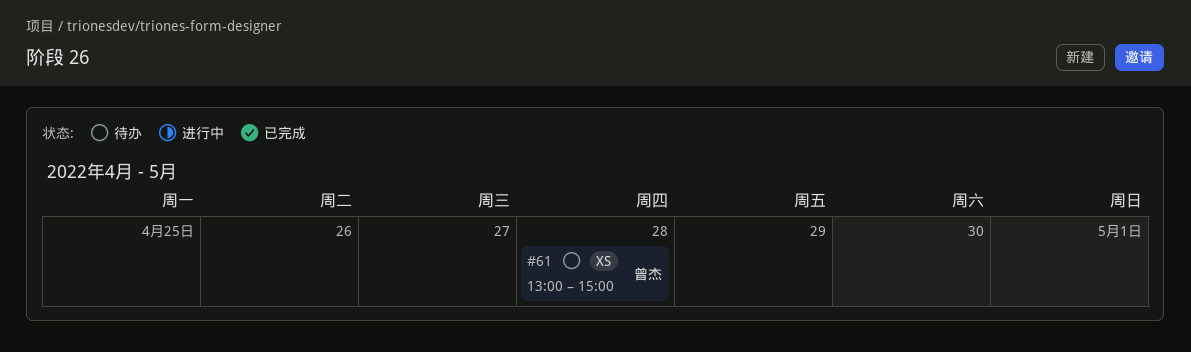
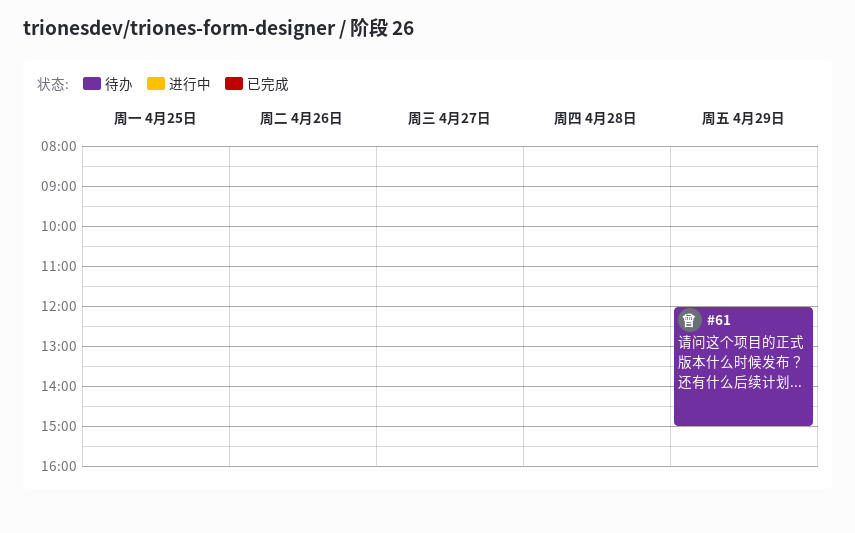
#61, day: Apr 28 -> Apr 29
#61, begins: 13:00 -> 12:00

